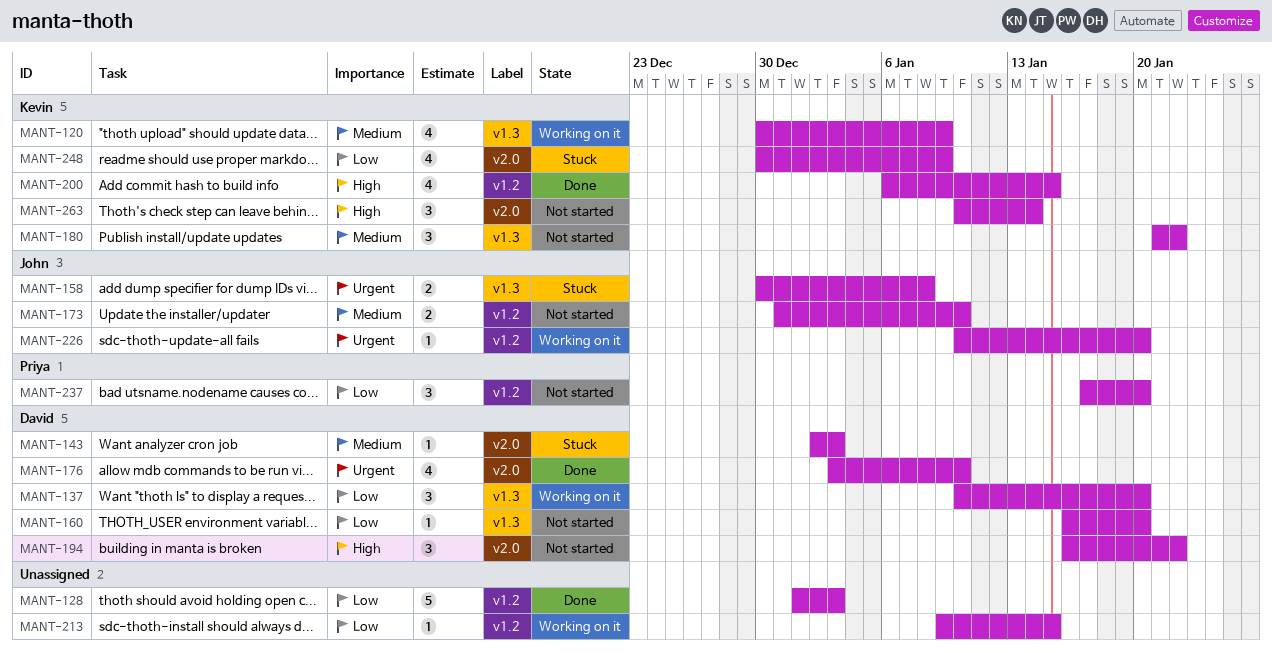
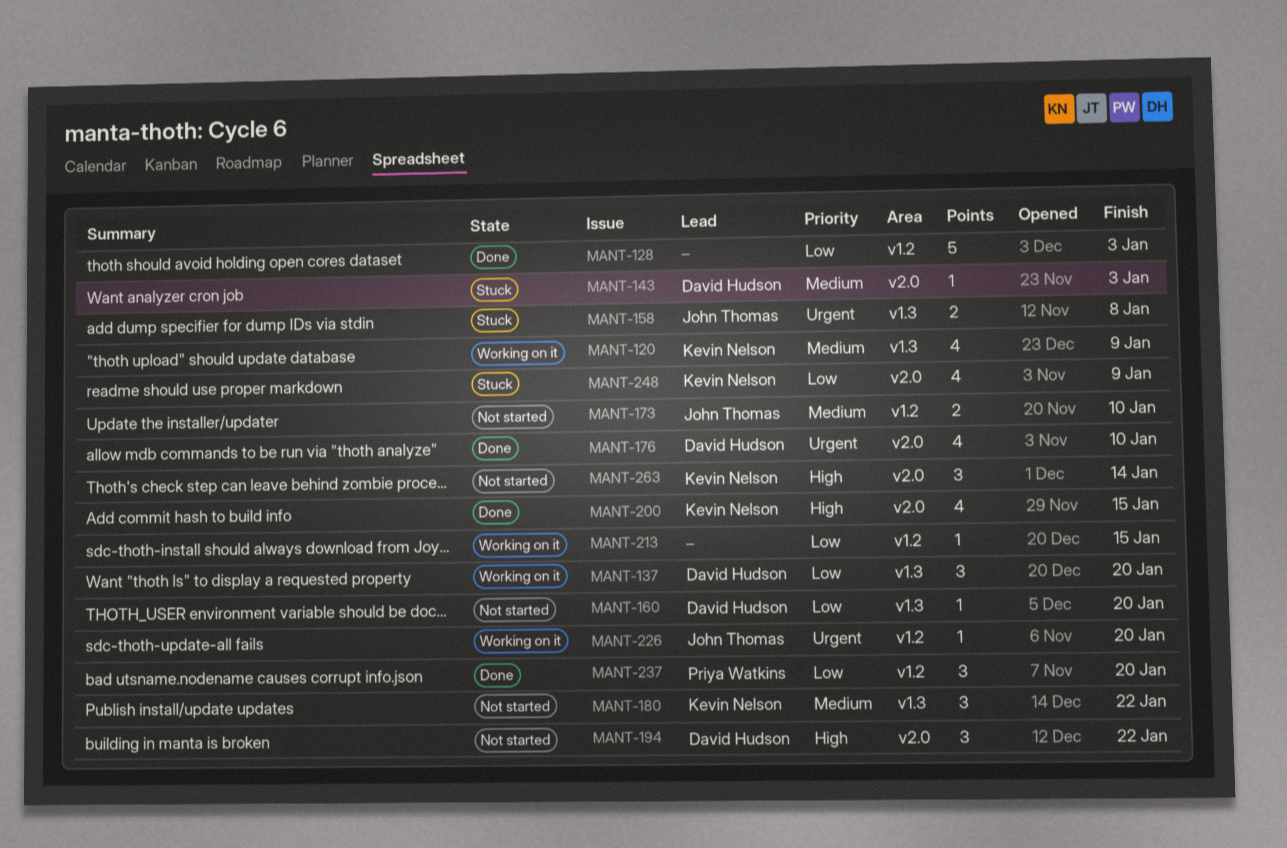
MANT-200, label: v1.2 -> v2.0
MANT-237, status: Not started -> Done

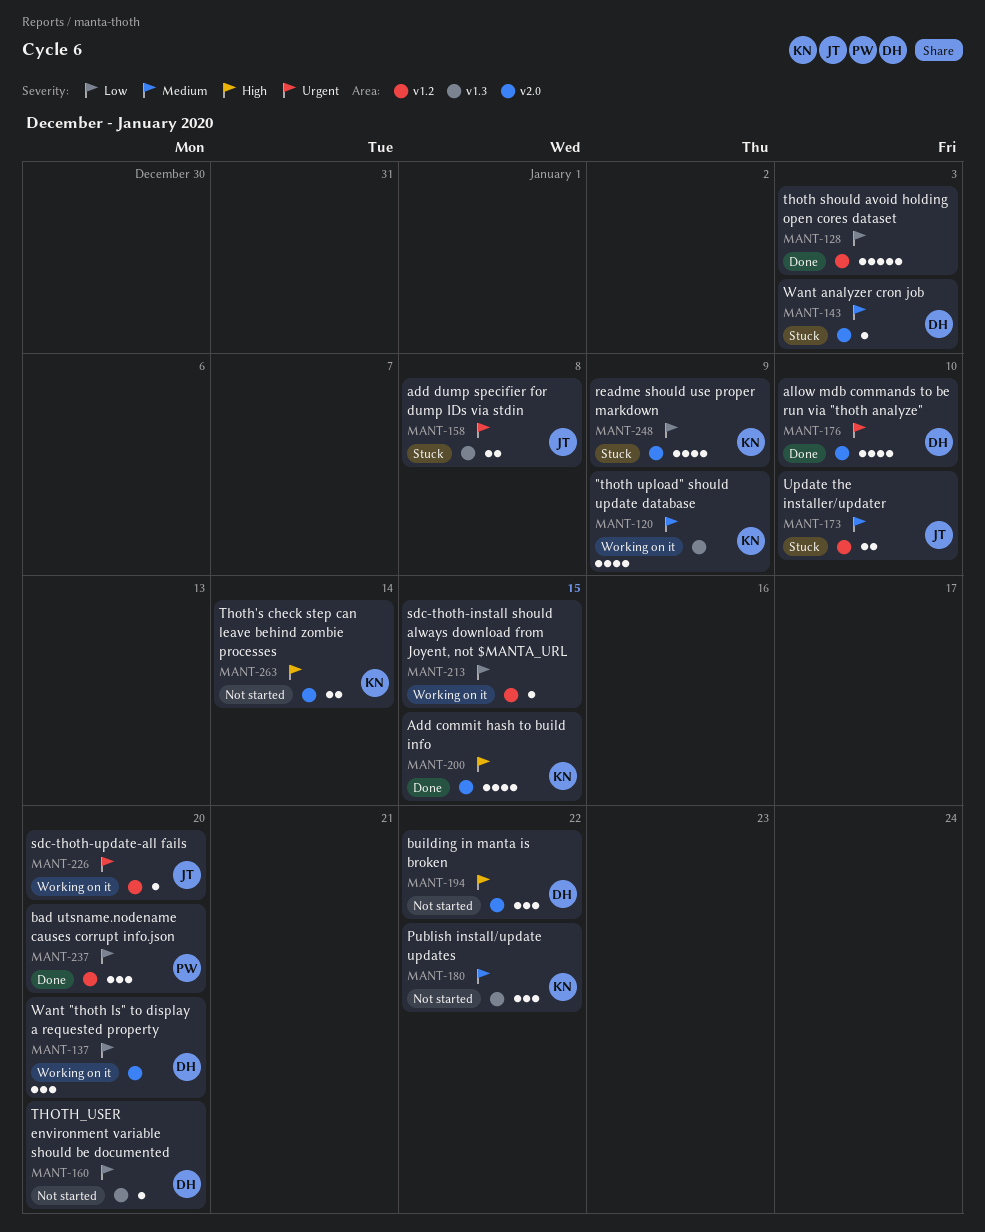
MANT-137, label: v1.3 -> v2.0
MANT-173, status: Not started -> Stuck
MANT-263, estimate: 3 -> 2

